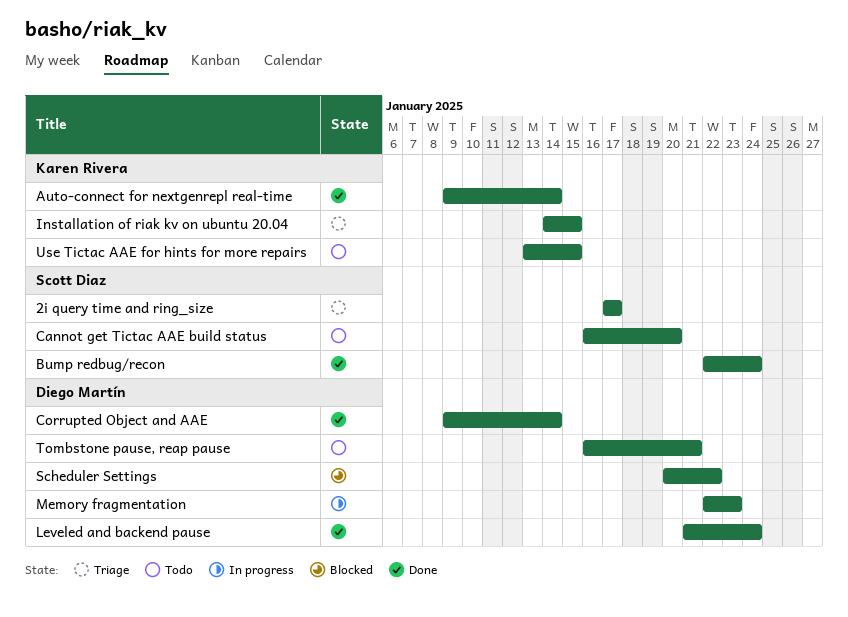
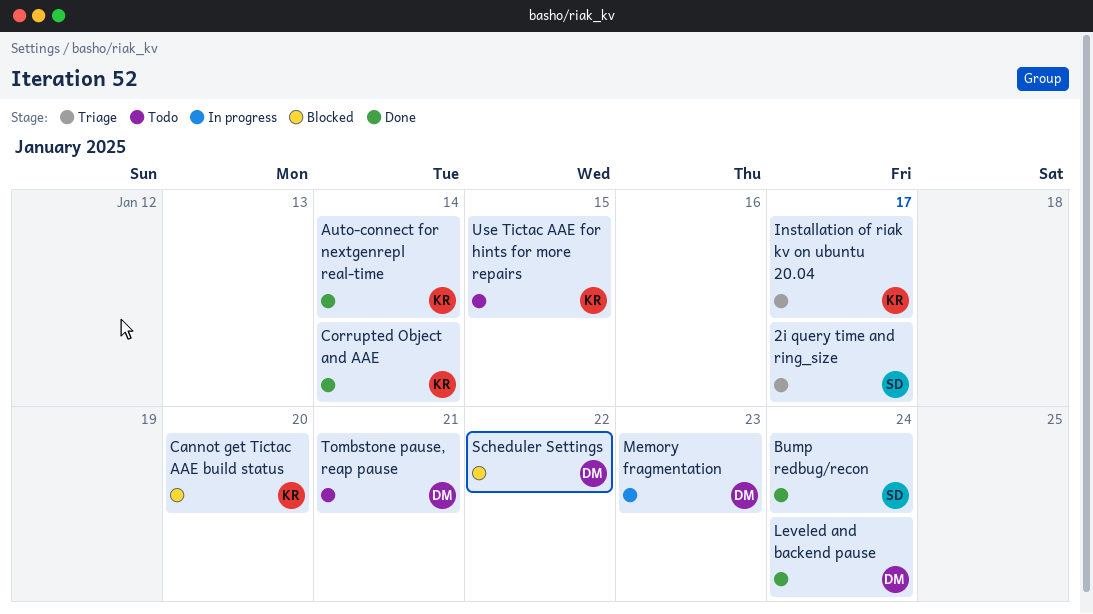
Cannot get Tictac AAE build status, status: Todo -> Blocked
Cannot get Tictac AAE build status, owner: Scott Diaz -> Karen Rivera
Corrupted Object and AAE, owner: Diego Martín -> Karen Rivera
Installation of riak kv on ubuntu 20.04, due: Jan 15 -> Jan 17

